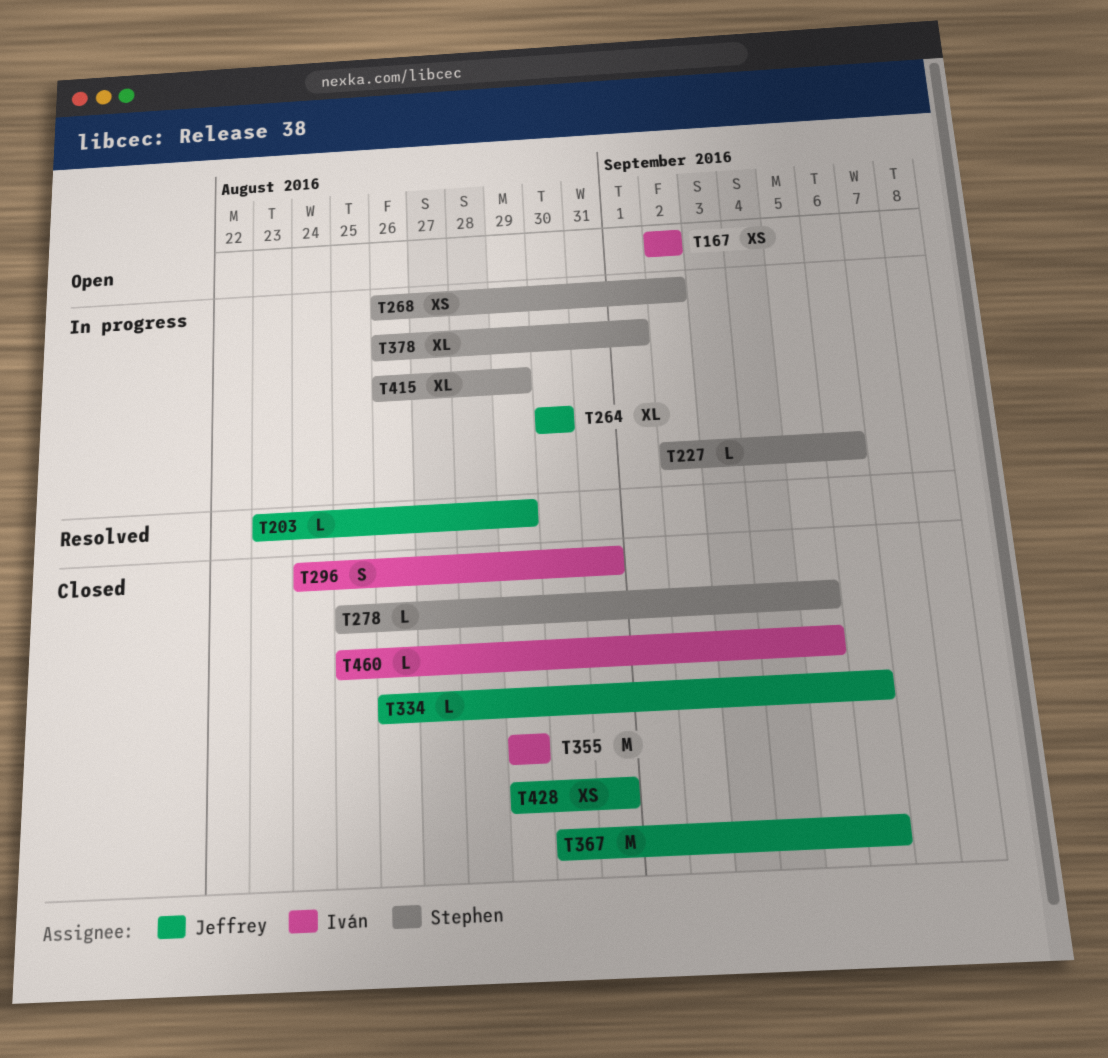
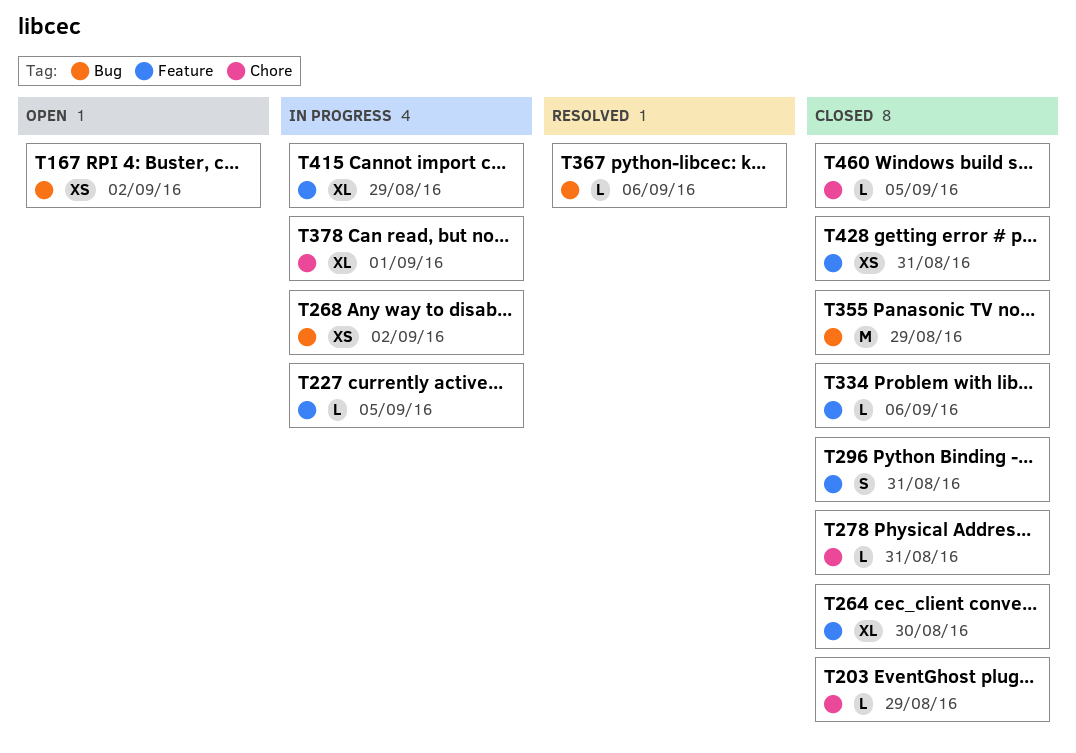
T203, status: Resolved -> Closed
T227, due: Sep 6 -> Sep 5
T264, status: In progress -> Closed
T278, due: Sep 5 -> Aug 31
T367, status: Closed -> Resolved
T367, estimate: M -> L

